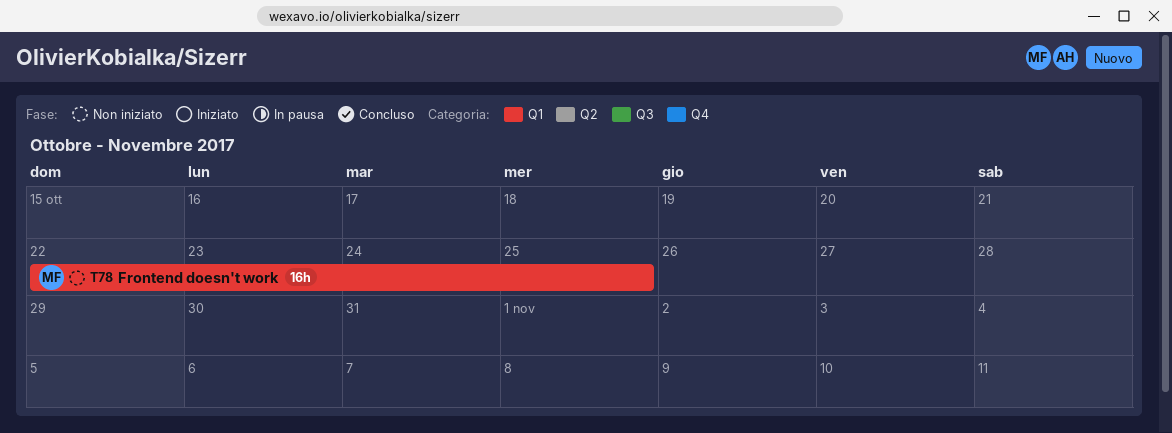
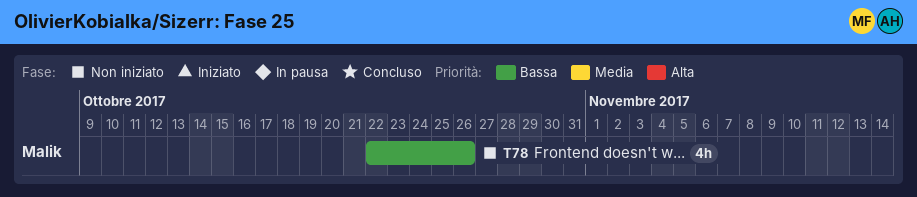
T78, estimate: 16h -> 4h
T78, due: Oct 25 -> Oct 26

